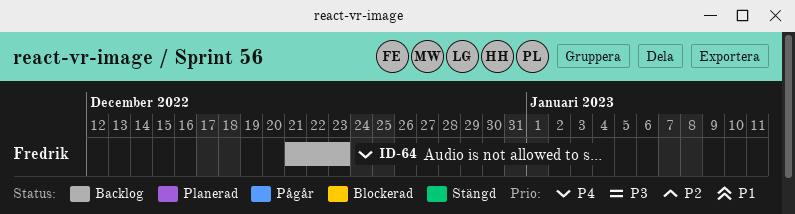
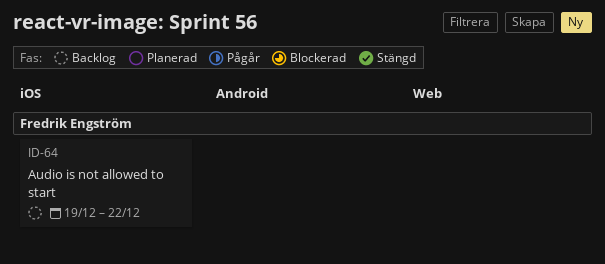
ID-64, start: Dec 21 -> Dec 19
ID-64, due: Dec 23 -> Dec 22

